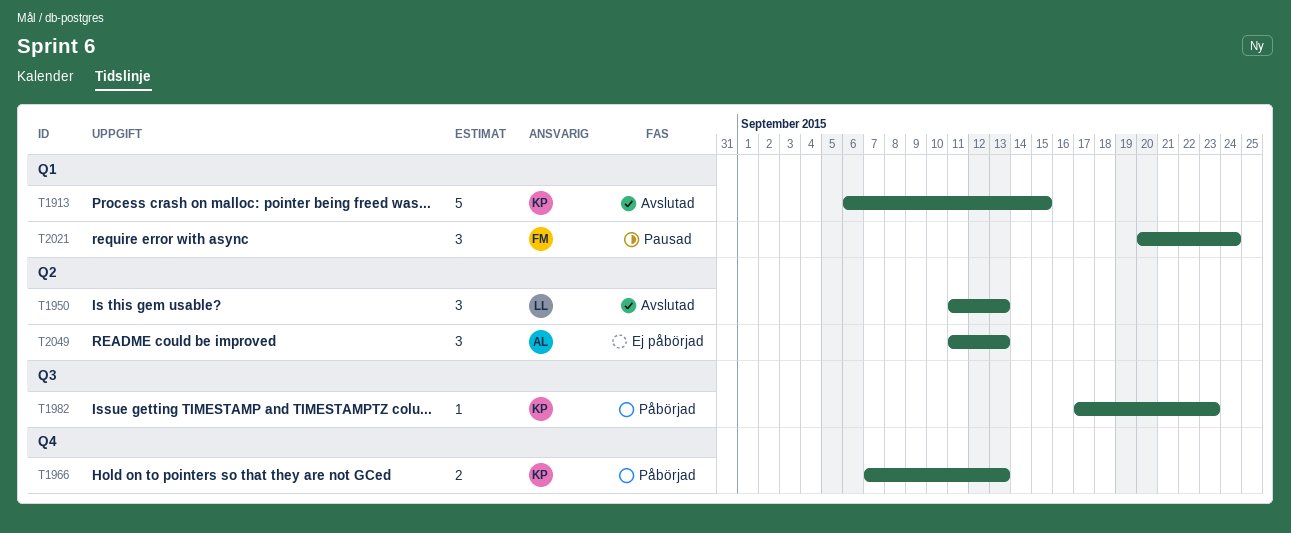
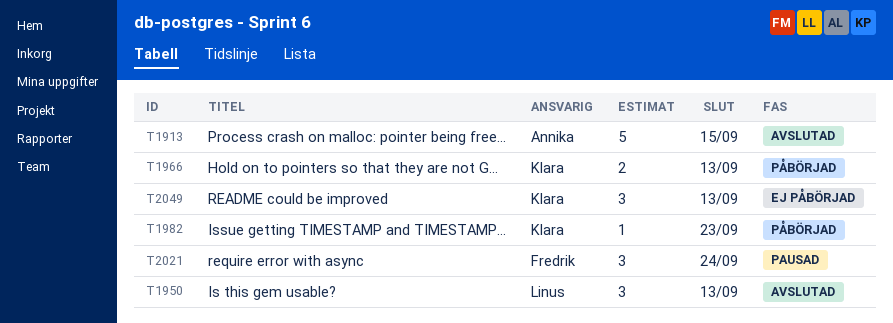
T1913, owner: Klara -> Annika
T2049, owner: Annika -> Klara

